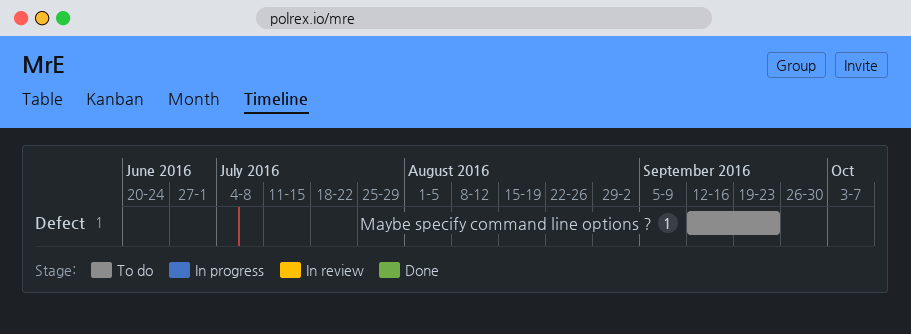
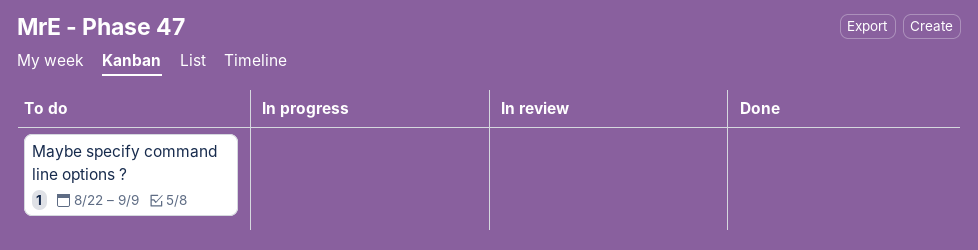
Maybe specify command line options ?, start: Sep 12 -> Aug 22
Maybe specify command line options ?, due: Sep 23 -> Sep 9

